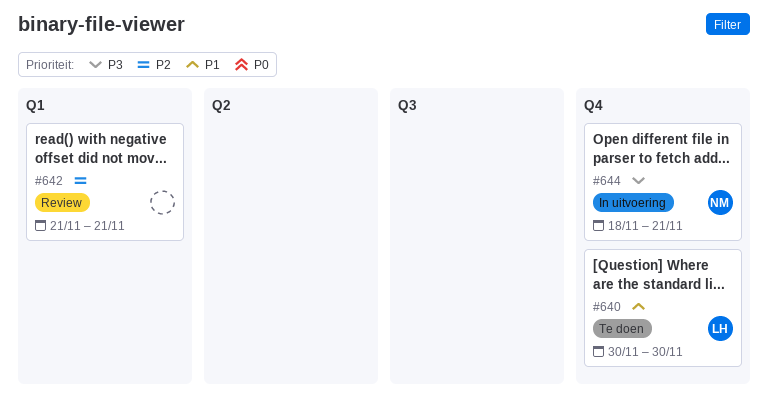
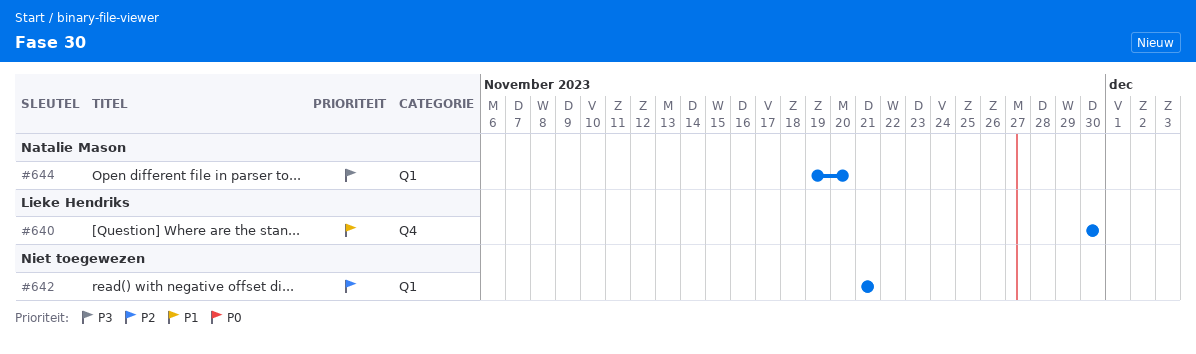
#644, label: Q4 -> Q1
#644, start: Nov 18 -> Nov 19
#644, due: Nov 21 -> Nov 20

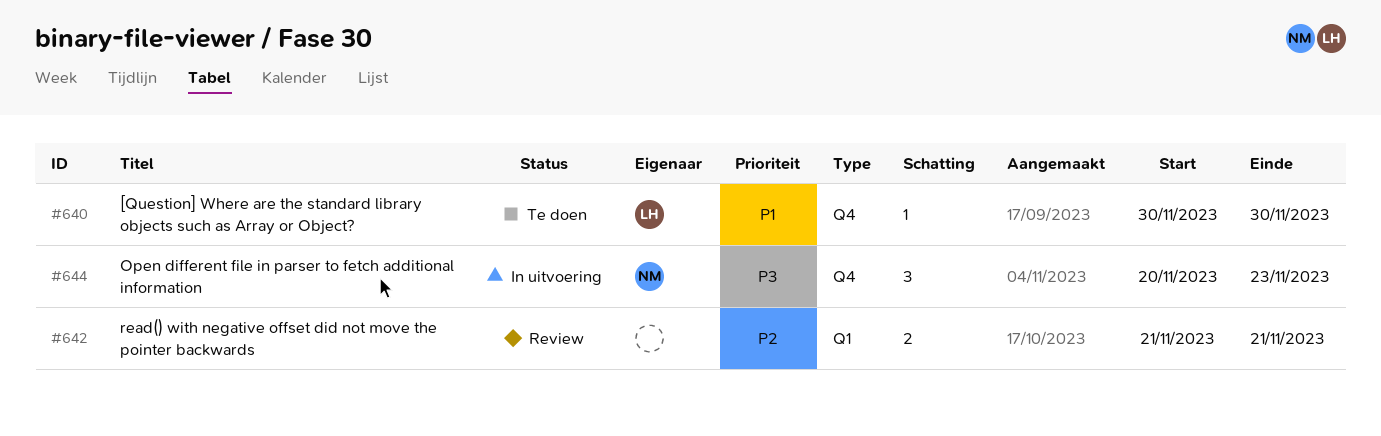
#644, label: Q1 -> Q4
#644, start: Nov 19 -> Nov 20
#644, due: Nov 20 -> Nov 23

